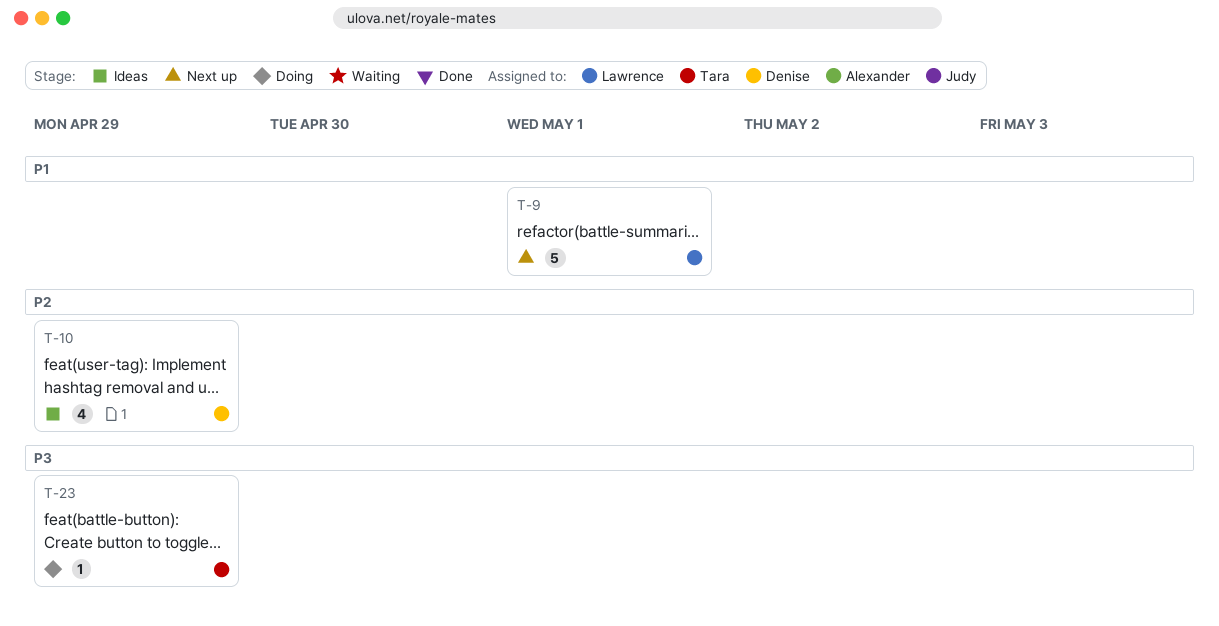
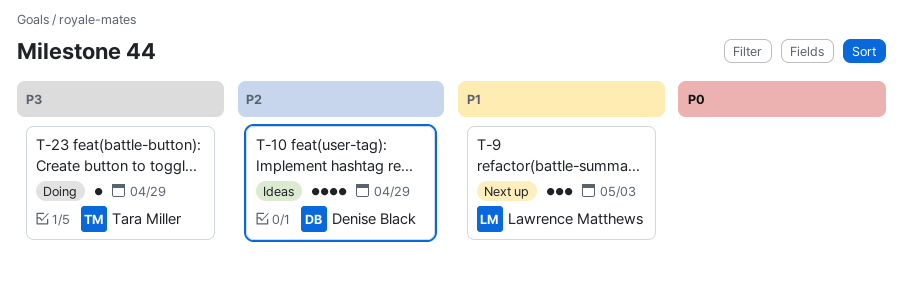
T-9, estimate: 5 -> 3
T-9, due: May 1 -> May 3

